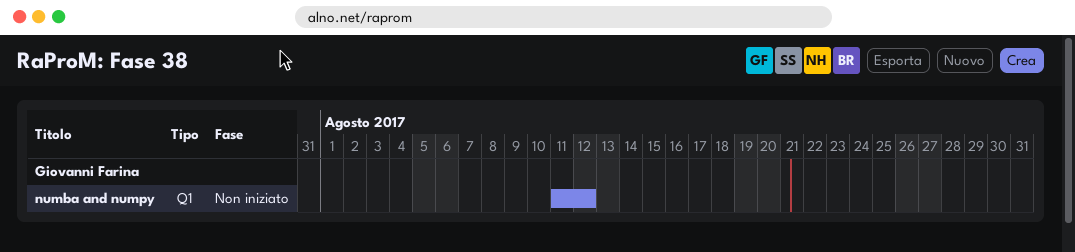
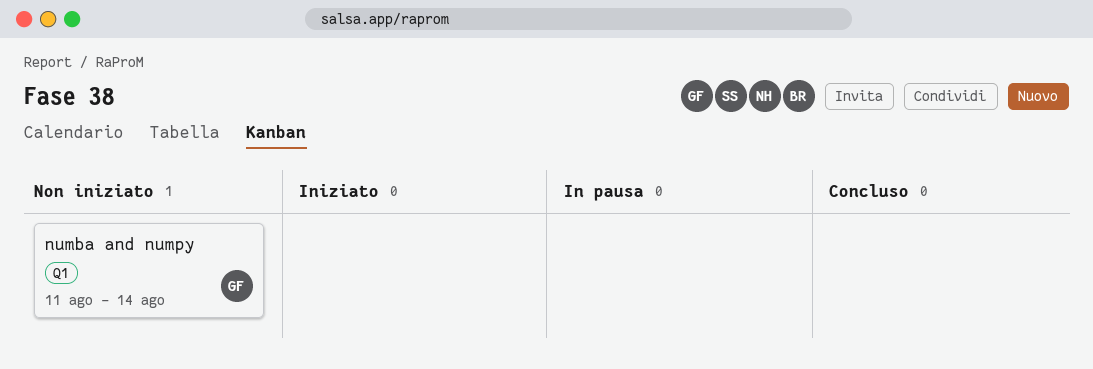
numba and numpy, due: Aug 12 -> Aug 14

